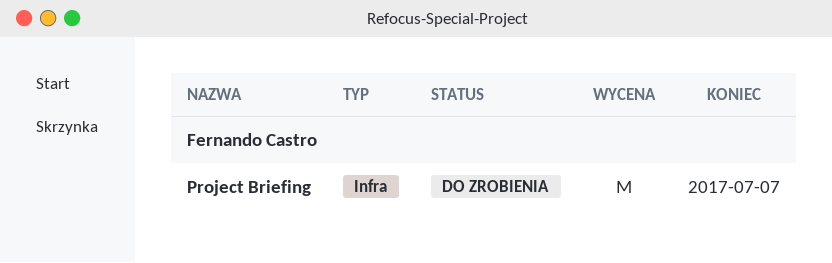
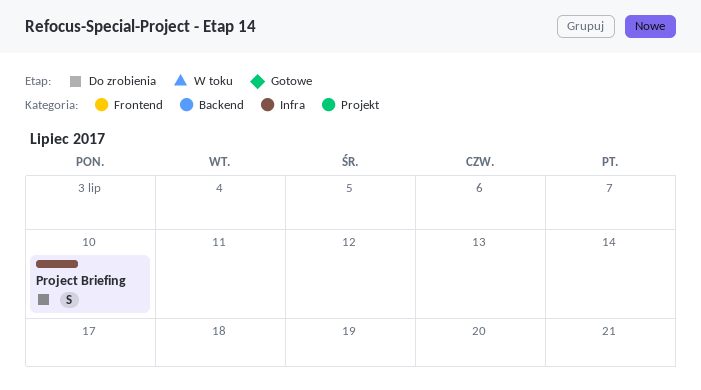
Project Briefing, estimate: M -> S
Project Briefing, due: Jul 7 -> Jul 10

